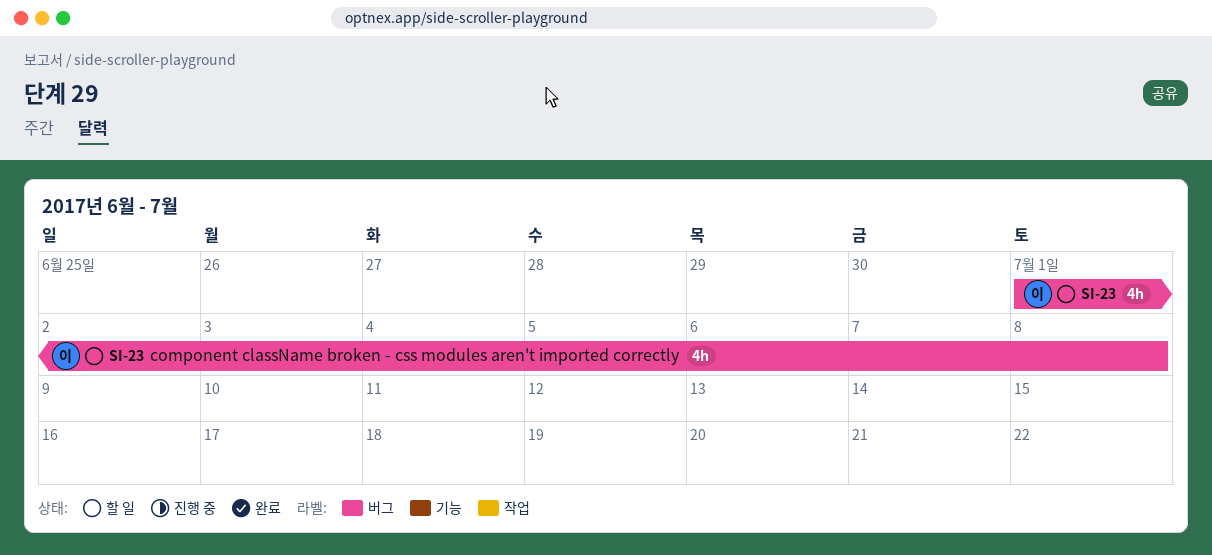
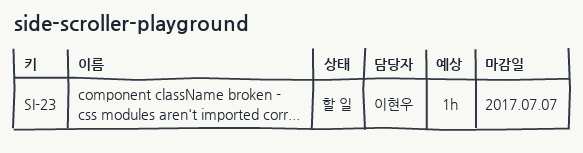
SI-23, estimate: 4h -> 1h
SI-23, due: Jul 8 -> Jul 7

